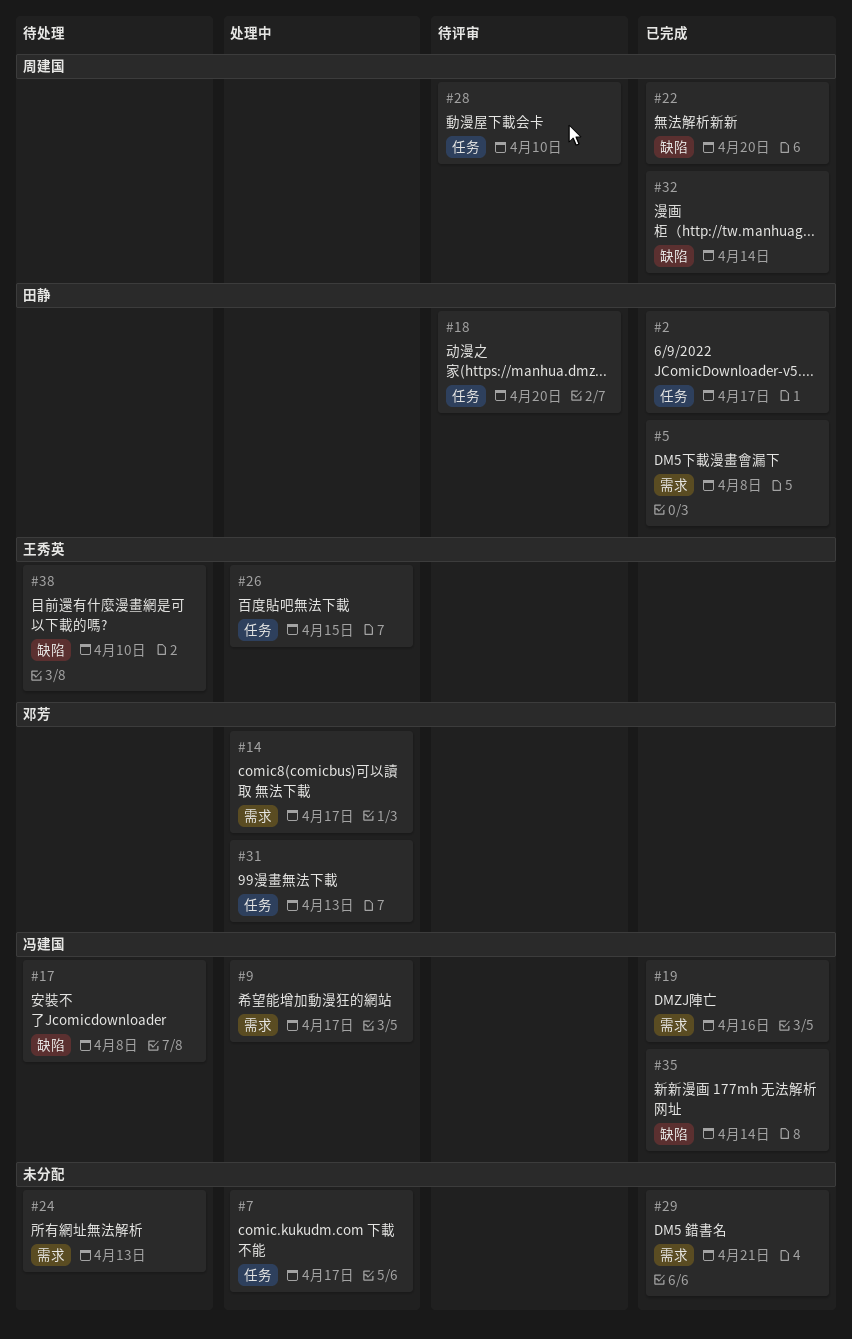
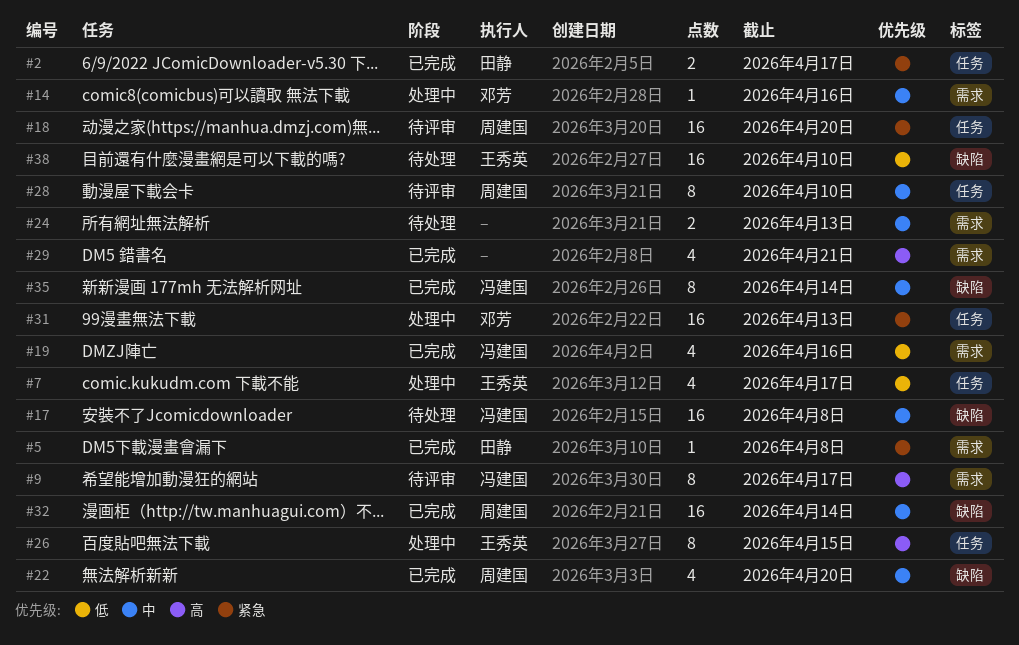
#7, owner: none -> 王秀英
#9, status: 处理中 -> 待评审
#14, due: Apr 17 -> Apr 16
#18, owner: 田静 -> 周建国

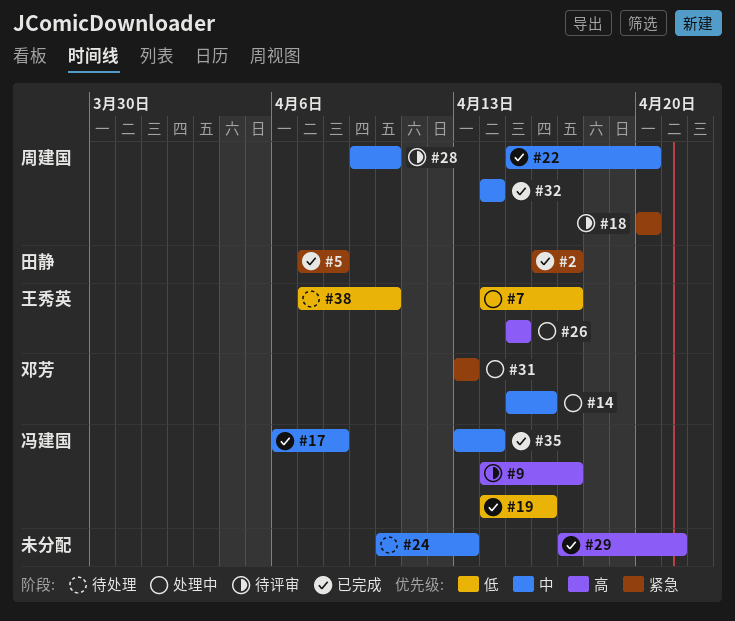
#17, status: 待处理 -> 已完成

